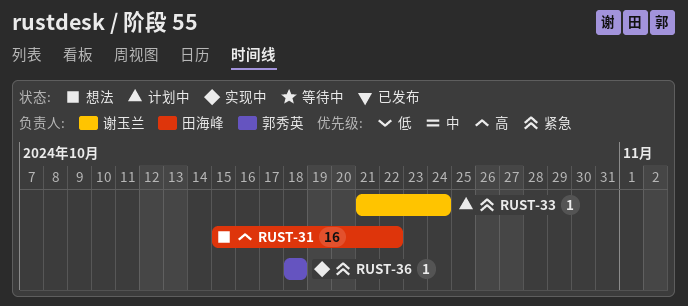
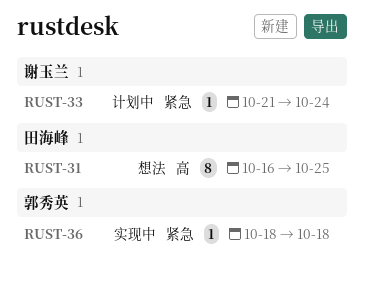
RUST-31, estimate: 16 -> 8
RUST-31, start: Oct 15 -> Oct 16
RUST-31, due: Oct 22 -> Oct 25

